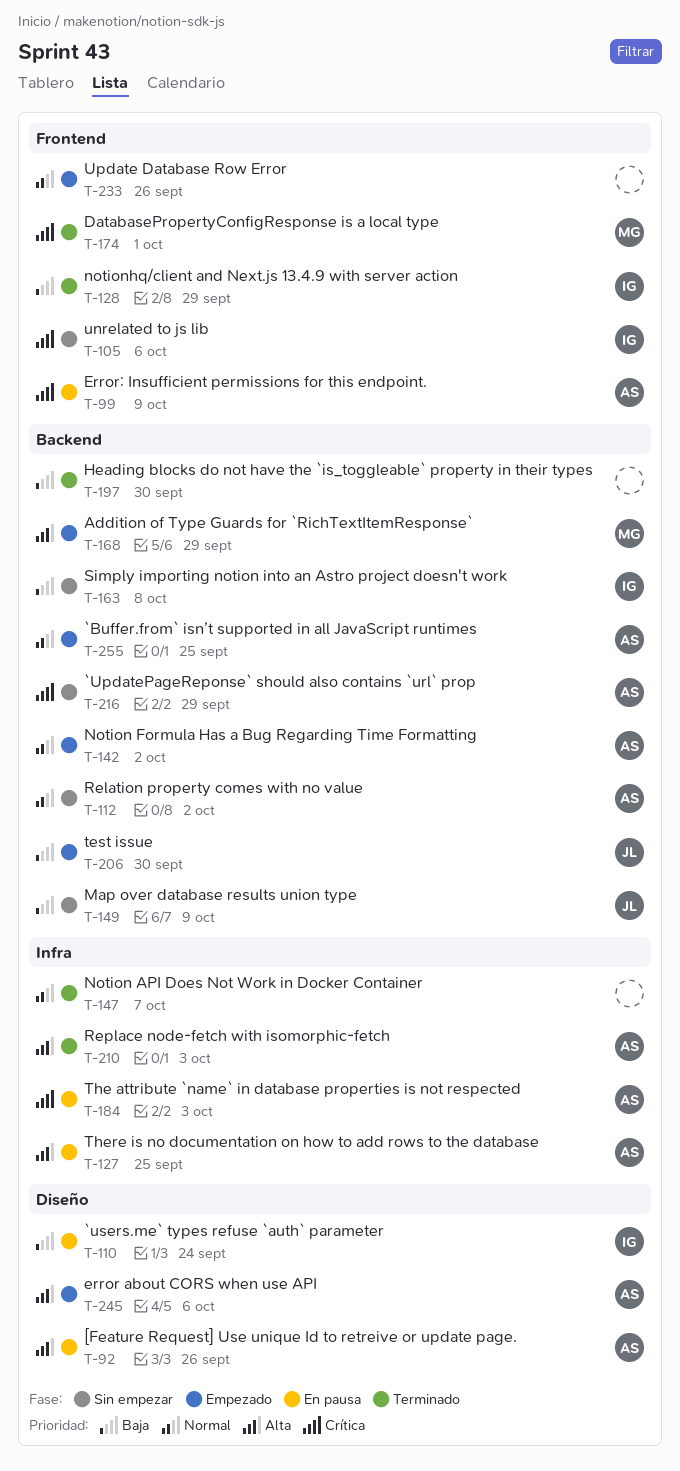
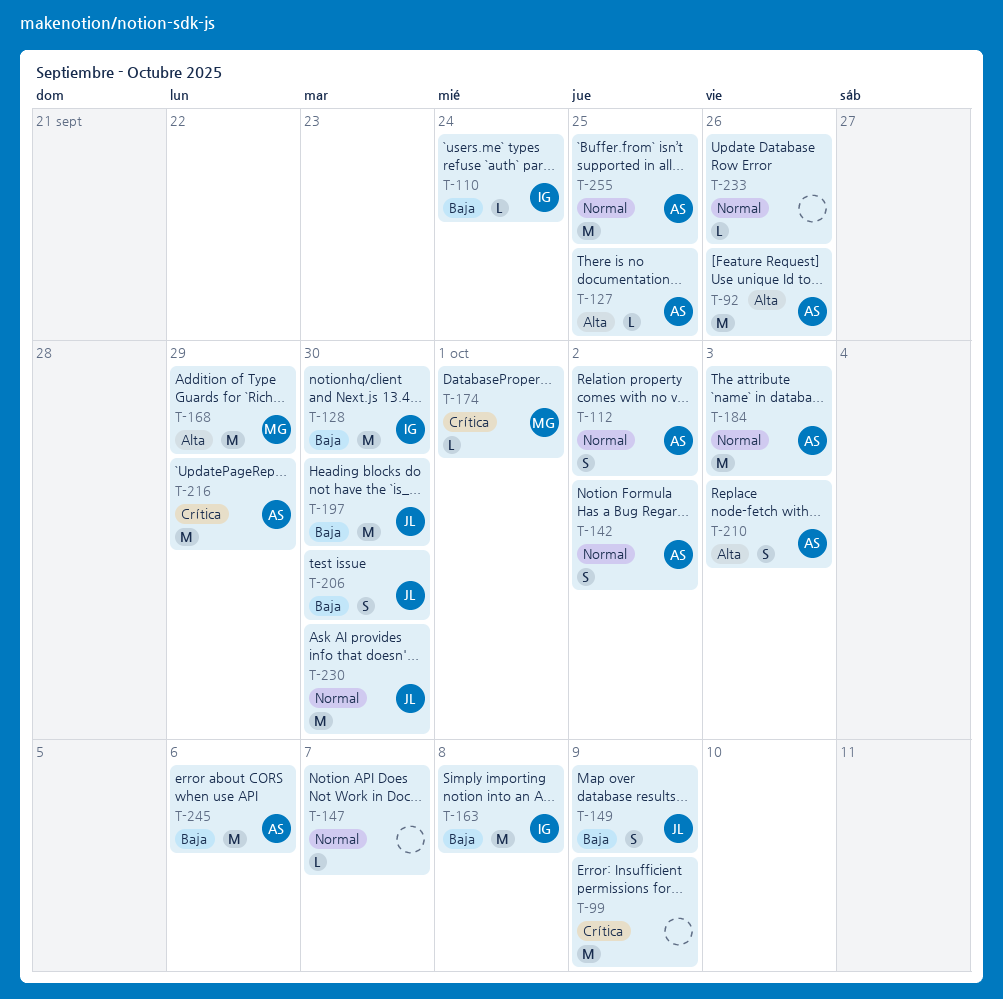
T-99, owner: AS -> none
T-105: present -> none
T-128, due: Sep 29 -> Sep 30
T-184, priority: Crítica -> Normal
T-197, owner: none -> JL
T-230: none -> present
T-245, priority: Alta -> Baja

